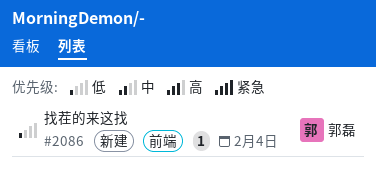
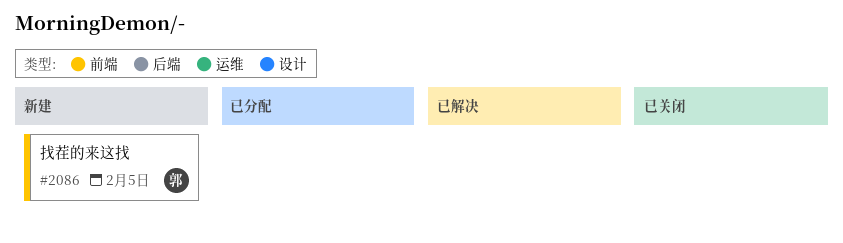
#2086, due: Feb 4 -> Feb 5

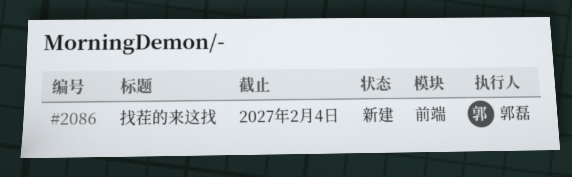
#2086, due: Feb 5 -> Feb 4

